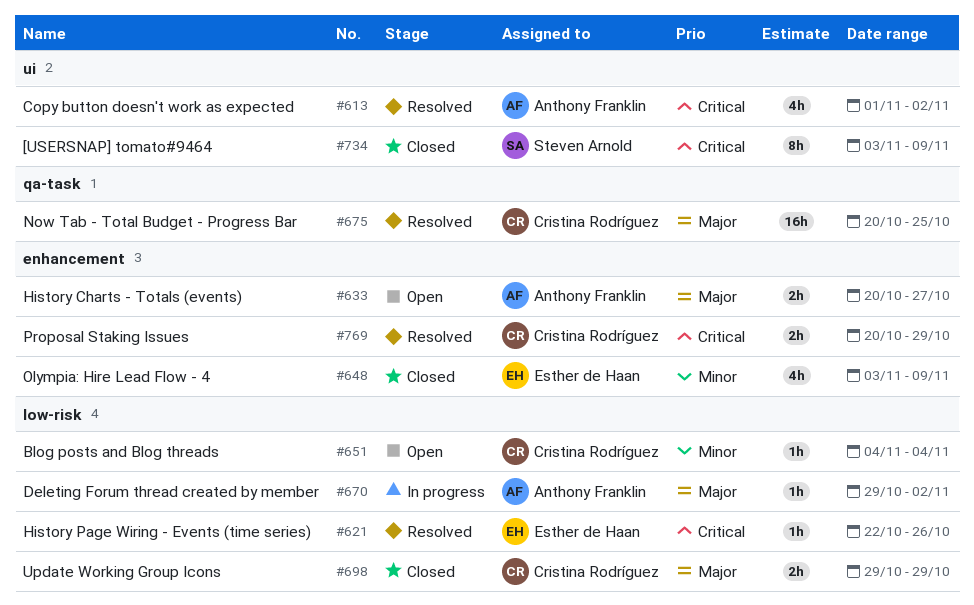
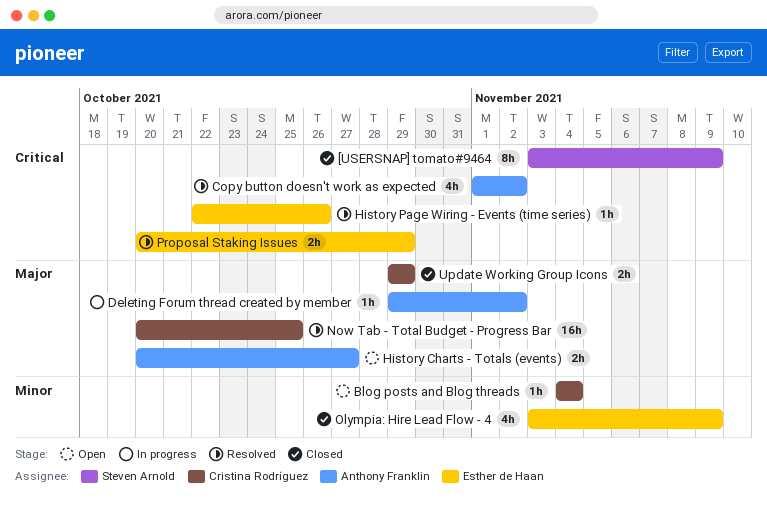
Proposal Staking Issues, owner: Cristina Rodríguez -> Esther de Haan

